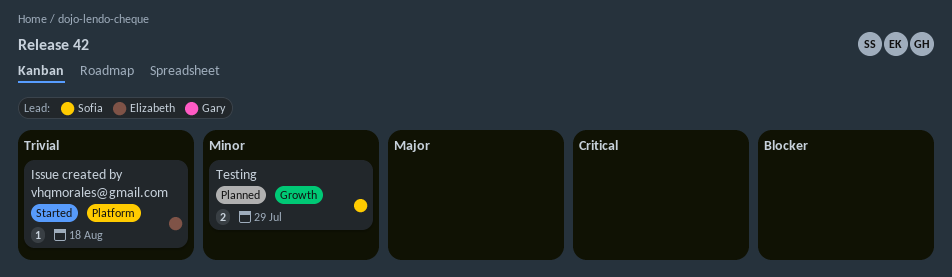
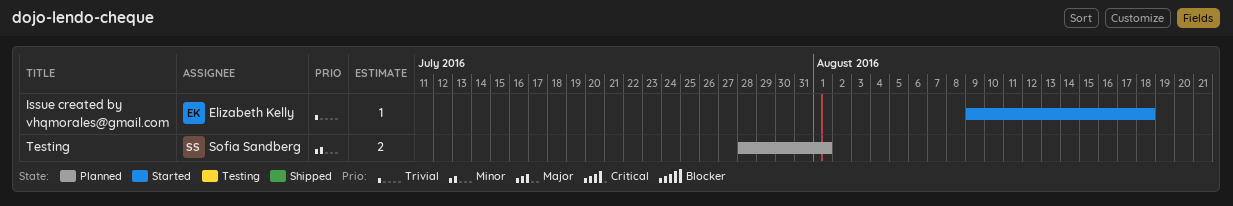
Testing, due: Jul 29 -> Aug 1

